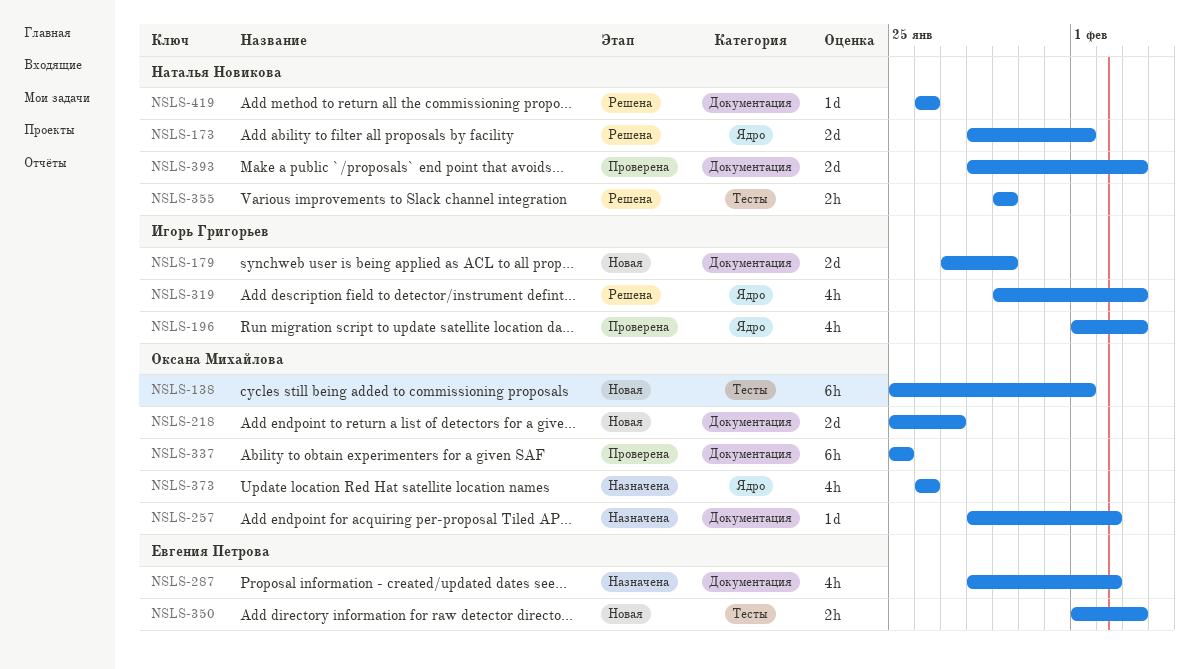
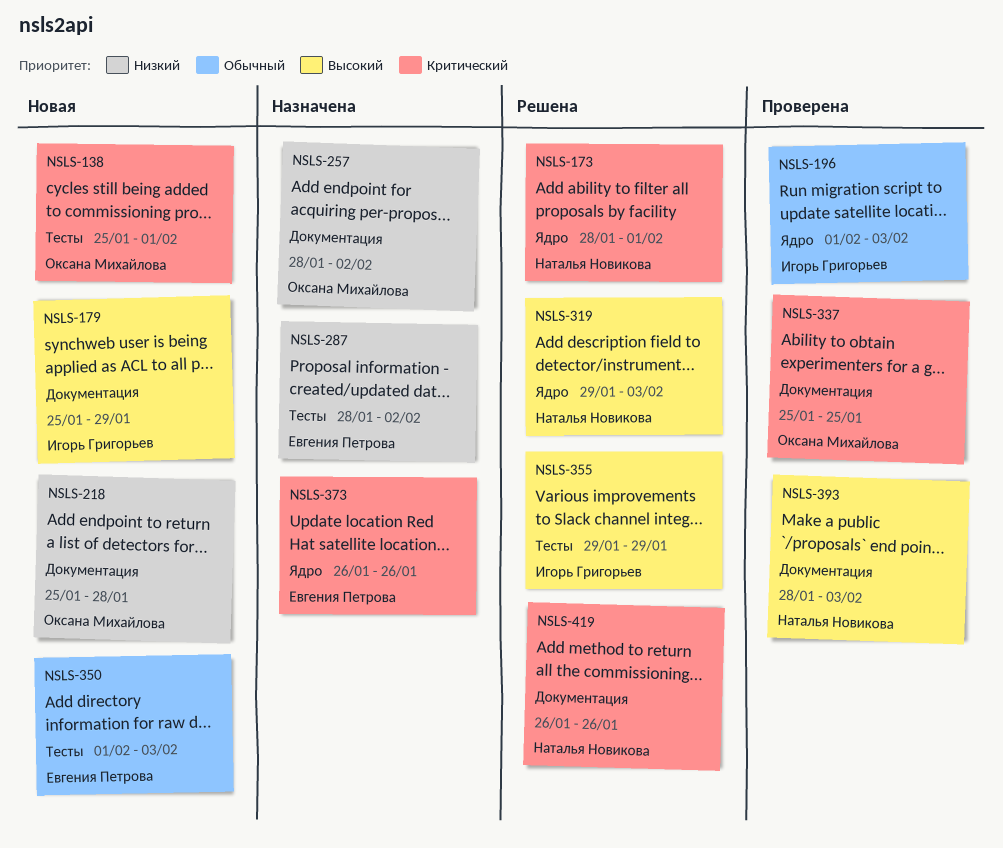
NSLS-179, start: Jan 27 -> Jan 25
NSLS-218, due: Jan 27 -> Jan 28
NSLS-287, label: Документация -> Тесты
NSLS-319, owner: Игорь Григорьев -> Наталья Новикова
NSLS-355, owner: Наталья Новикова -> Игорь Григорьев
NSLS-373, owner: Оксана Михайлова -> Евгения Петрова

